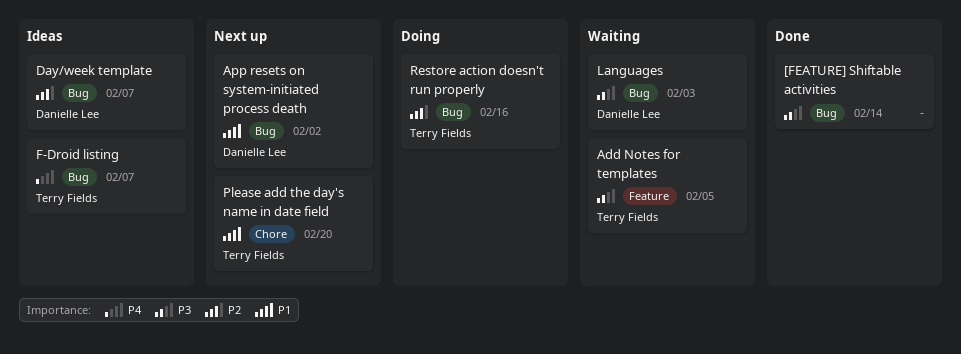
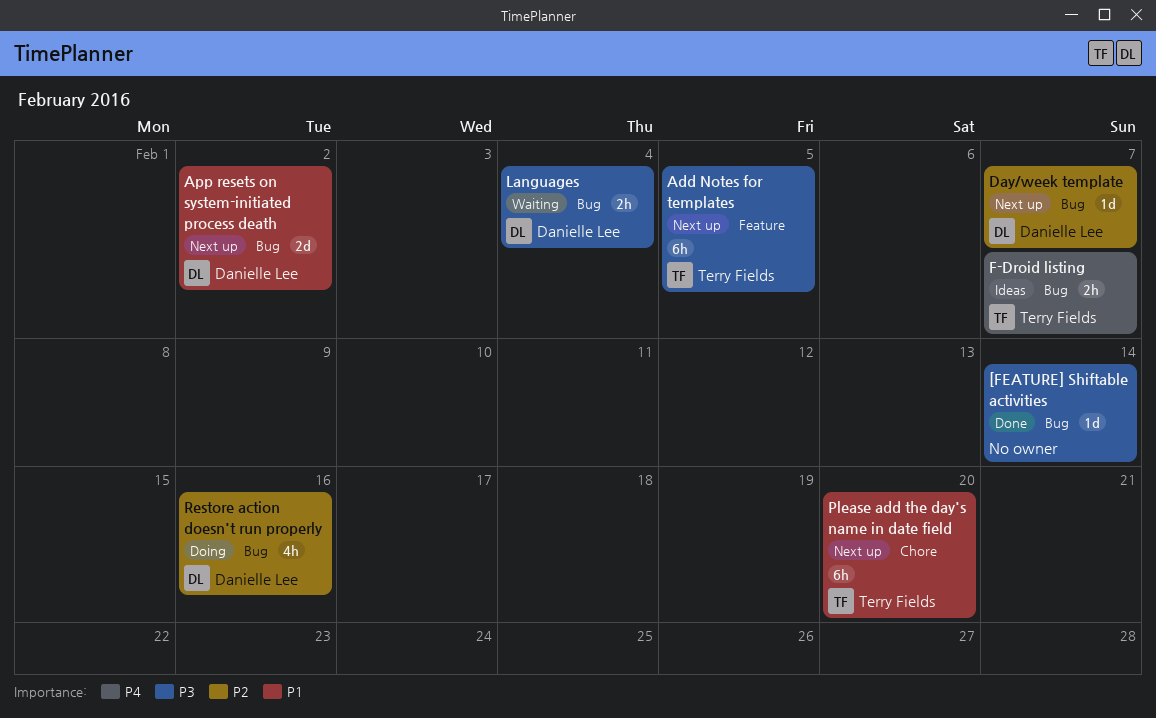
Add Notes for templates, status: Waiting -> Next up
Day/week template, status: Ideas -> Next up
Languages, due: Feb 3 -> Feb 4
Restore action doesn't run properly, owner: Terry Fields -> Danielle Lee

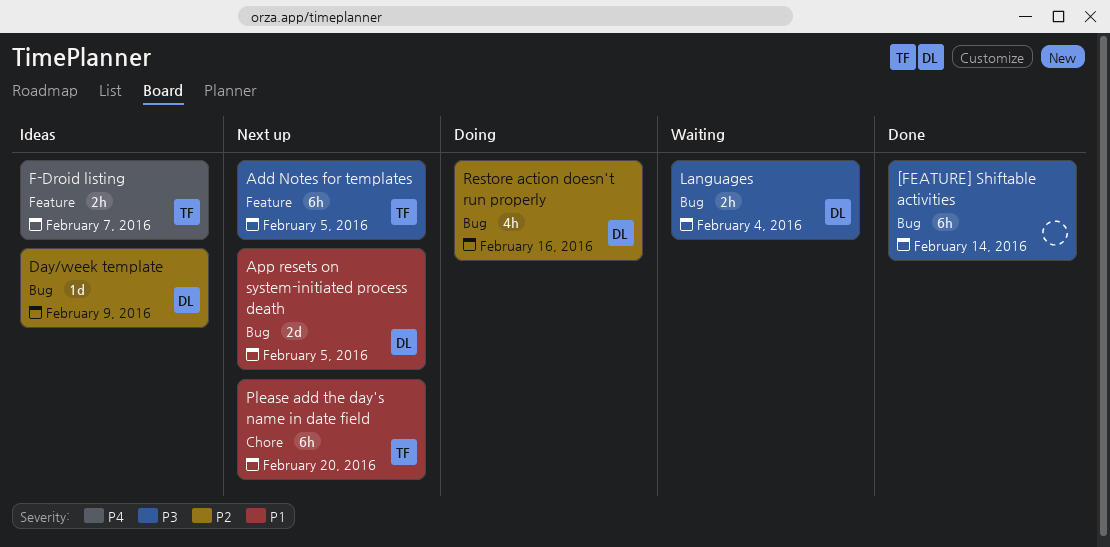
[FEATURE] Shiftable activities, estimate: 1d -> 6h
App resets on system-initiated process death, due: Feb 2 -> Feb 5
Day/week template, status: Next up -> Ideas
Day/week template, due: Feb 7 -> Feb 9
F-Droid listing, label: Bug -> Feature

